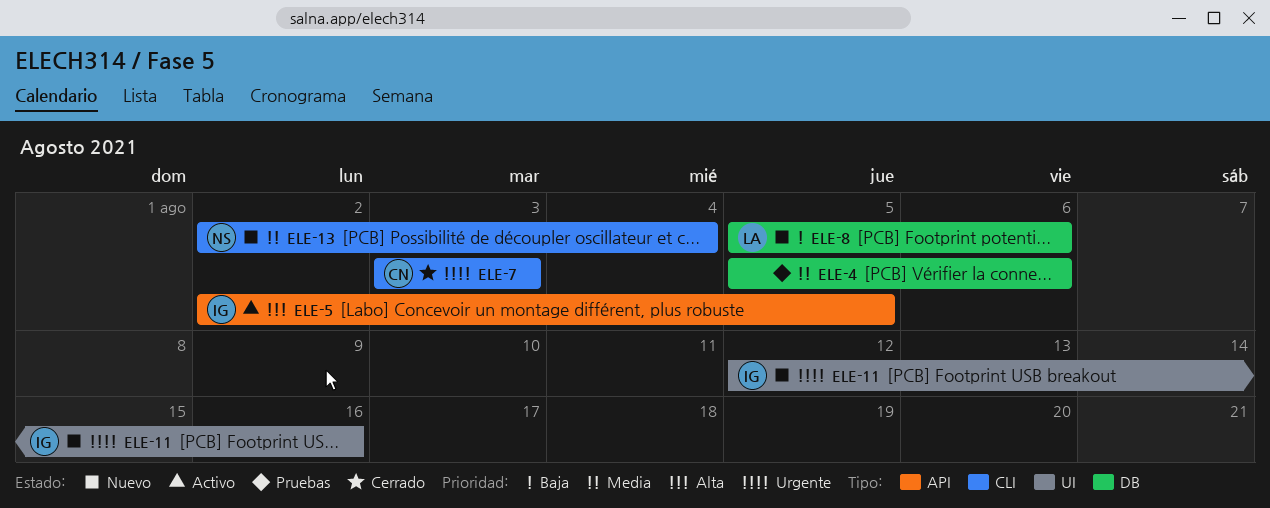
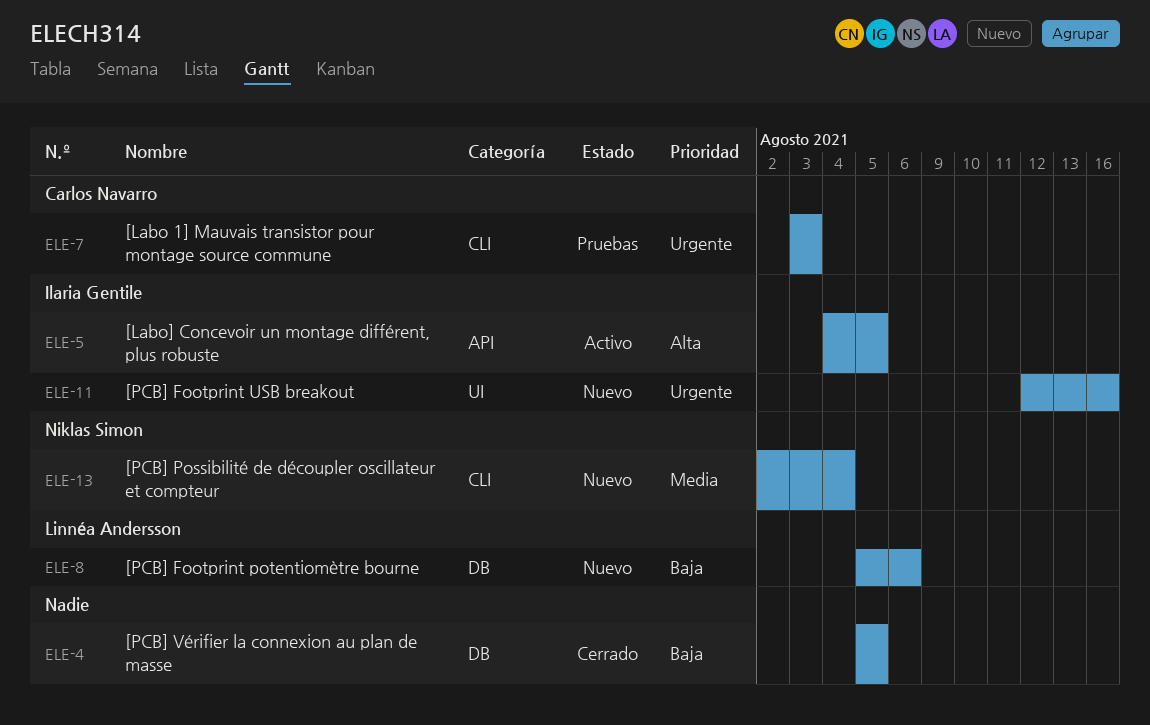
ELE-4, status: Pruebas -> Cerrado
ELE-4, priority: Media -> Baja
ELE-4, due: Aug 6 -> Aug 5
ELE-5, start: Aug 2 -> Aug 4
ELE-7, status: Cerrado -> Pruebas

